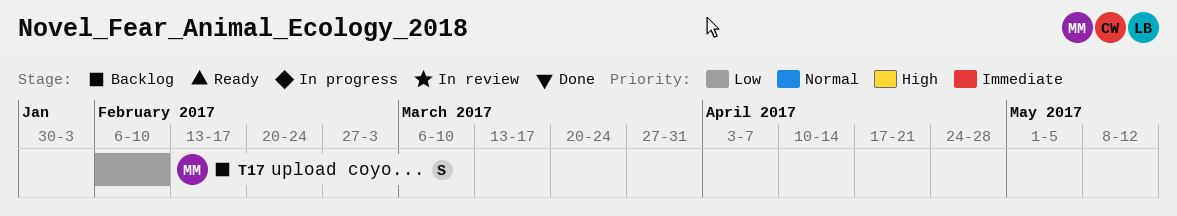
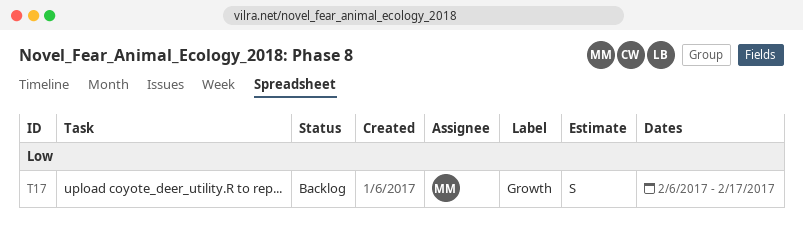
T17, due: Feb 10 -> Feb 17

